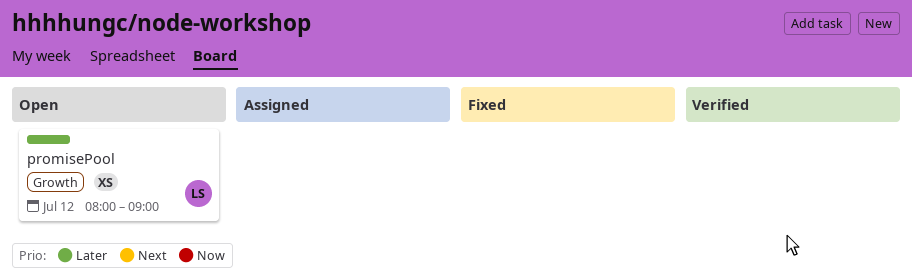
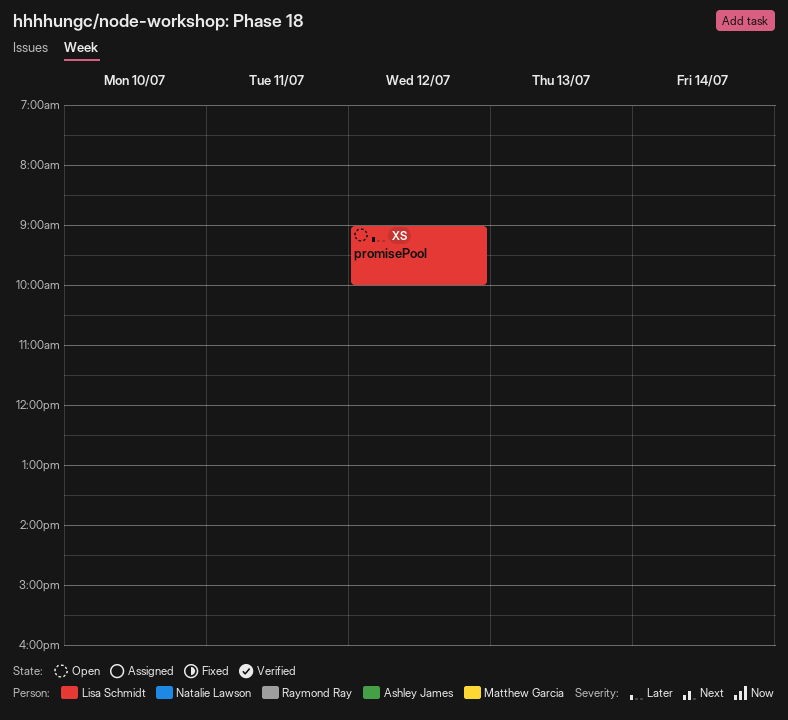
promisePool, begins: 08:00 -> 09:00
promisePool, ends: 09:00 -> 10:00

